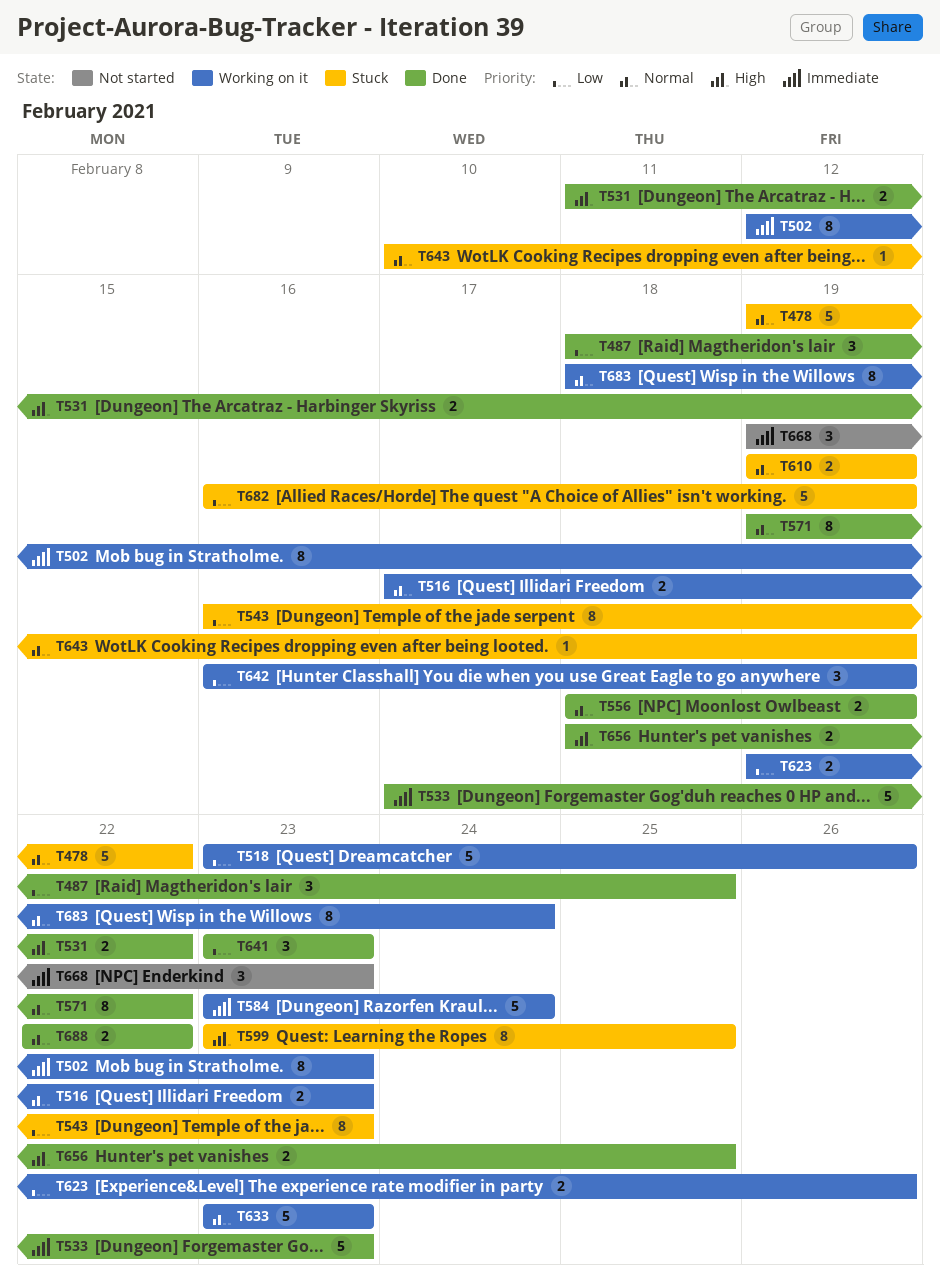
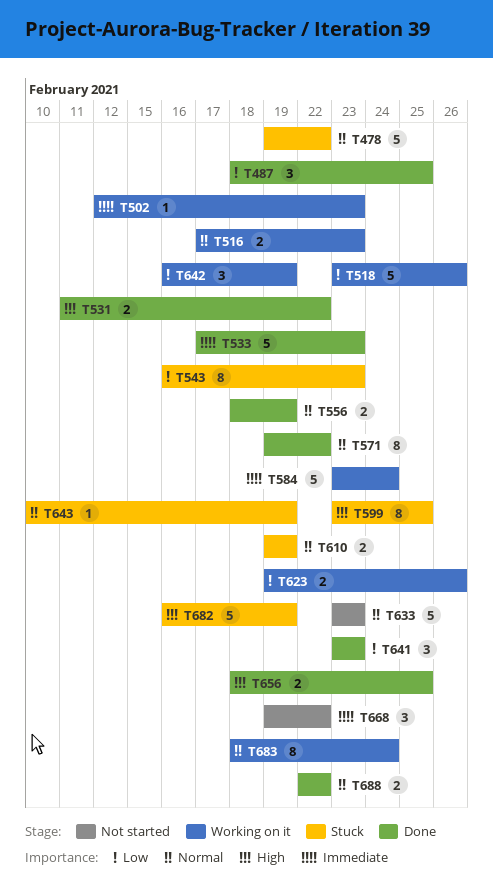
T502, estimate: 8 -> 1
T633, status: Working on it -> Not started
T668, due: Feb 23 -> Feb 22
T682, priority: Low -> High

